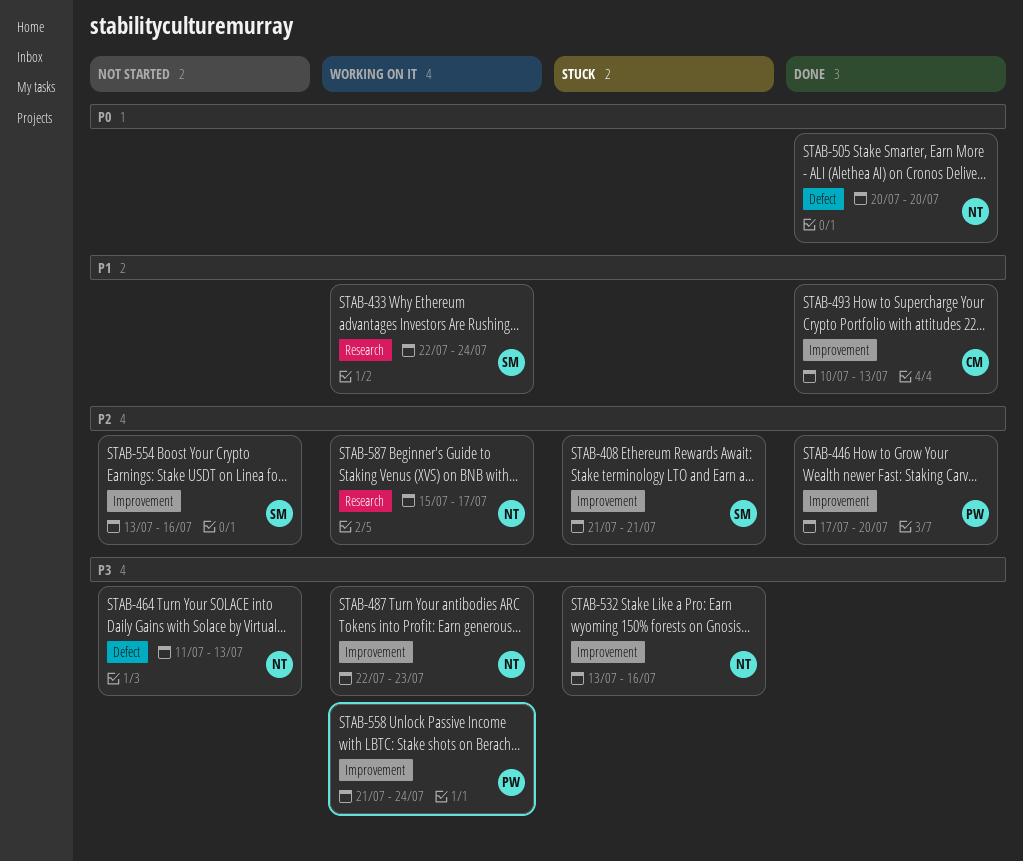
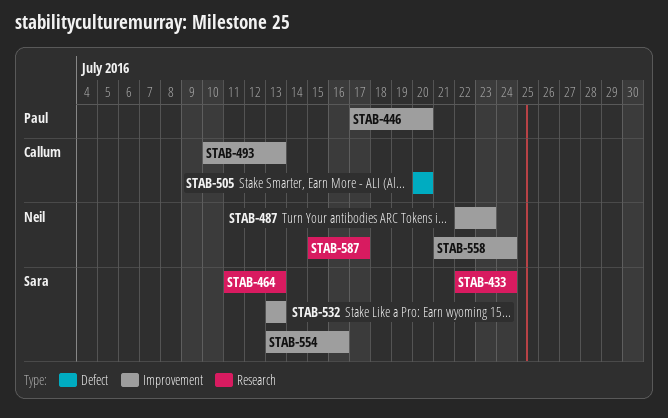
STAB-408: present -> none
STAB-464, owner: Neil -> Sara
STAB-464, label: Defect -> Research
STAB-505, owner: Neil -> Callum
STAB-532, owner: Neil -> Sara
STAB-532, due: Jul 16 -> Jul 13
STAB-558, owner: Paul -> Neil

